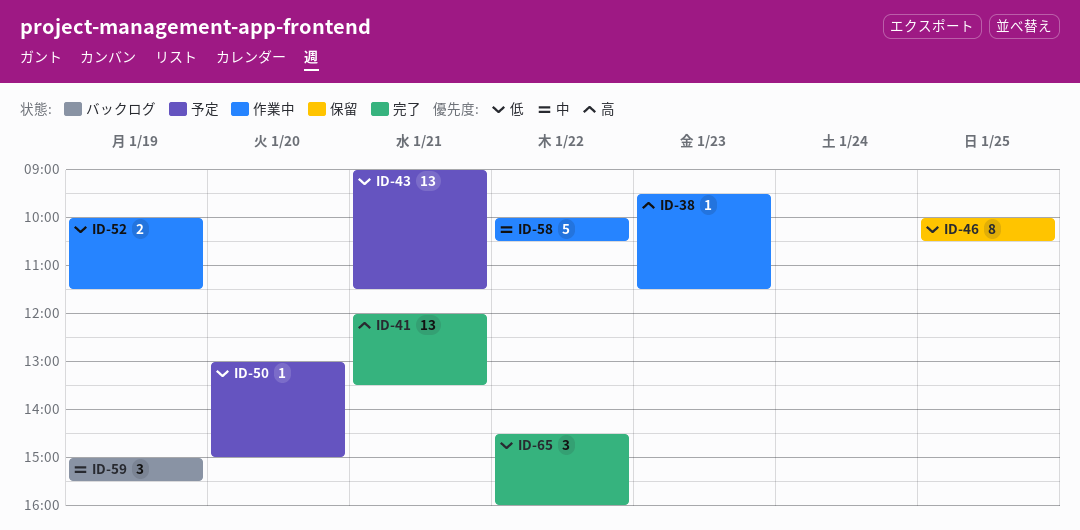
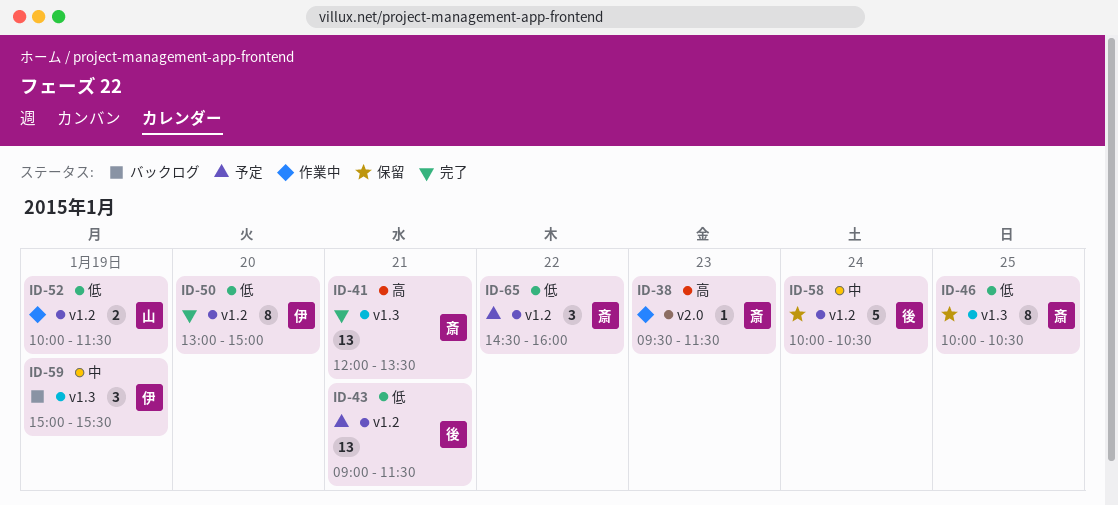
ID-50, status: 予定 -> 完了
ID-50, estimate: 1 -> 8
ID-58, status: 作業中 -> 保留
ID-58, day: Jan 22 -> Jan 24
ID-65, status: 完了 -> 予定

